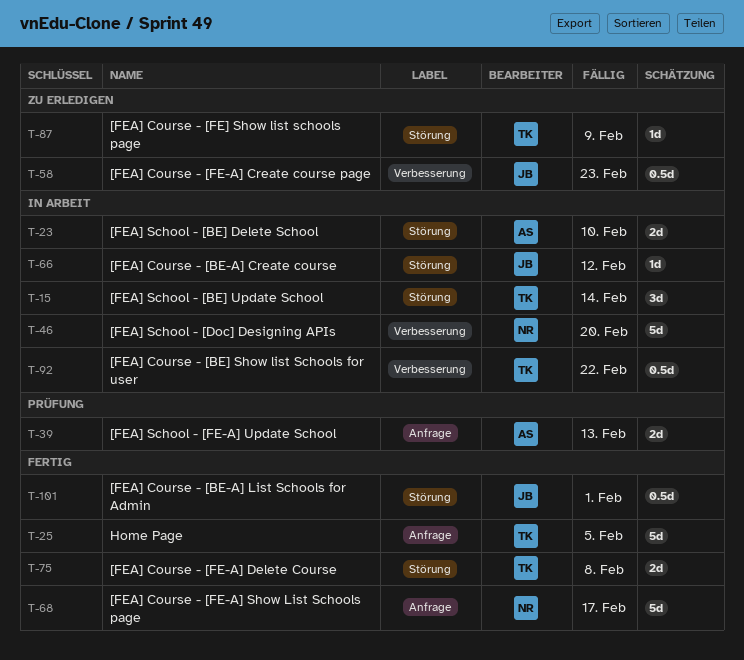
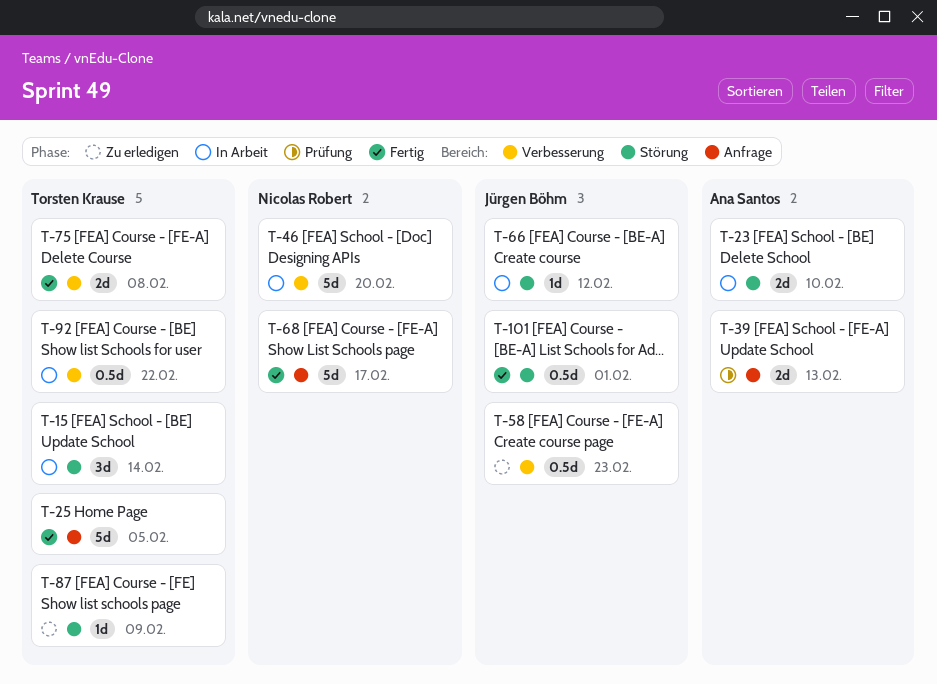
T-75, label: Störung -> Verbesserung

